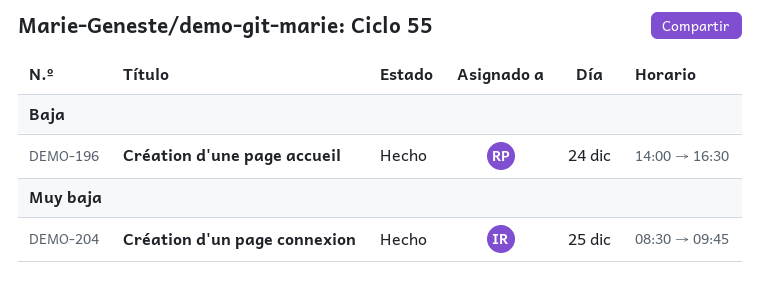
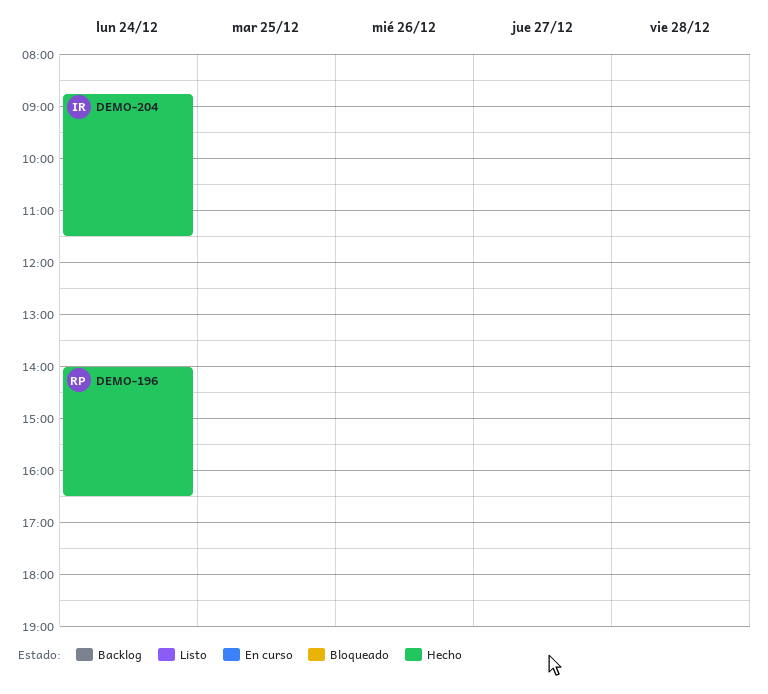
DEMO-204, day: Dec 25 -> Dec 24
DEMO-204, begins: 08:30 -> 08:45
DEMO-204, ends: 09:45 -> 11:30

